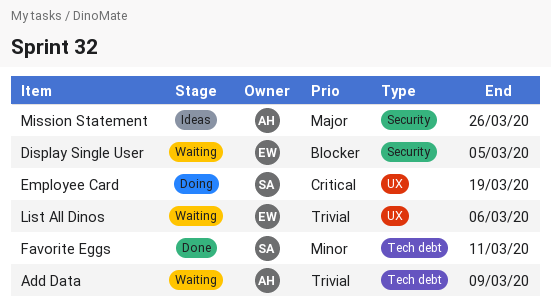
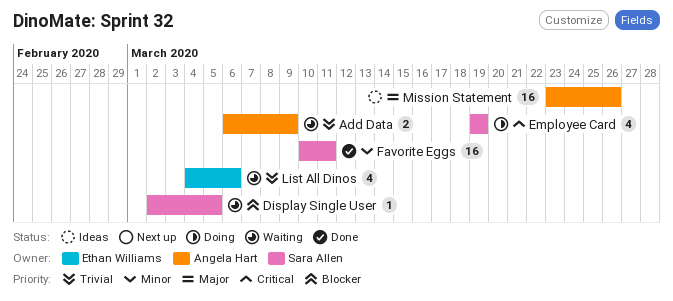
Display Single User, owner: Ethan Williams -> Sara Allen

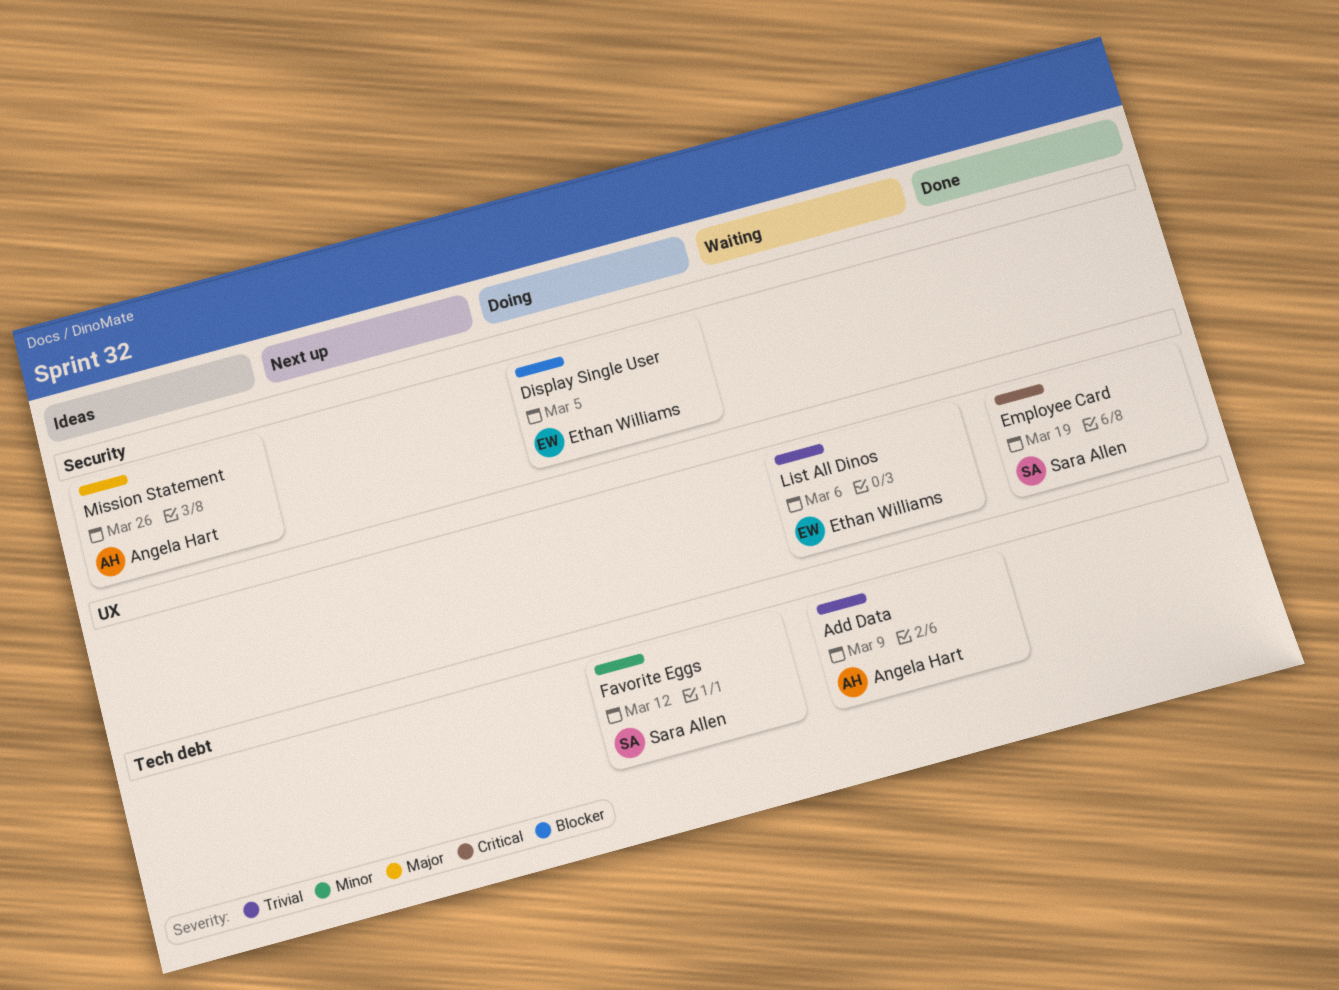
Display Single User, status: Waiting -> Doing
Display Single User, owner: Sara Allen -> Ethan Williams
Employee Card, status: Doing -> Done
Favorite Eggs, status: Done -> Doing
Favorite Eggs, due: Mar 11 -> Mar 12

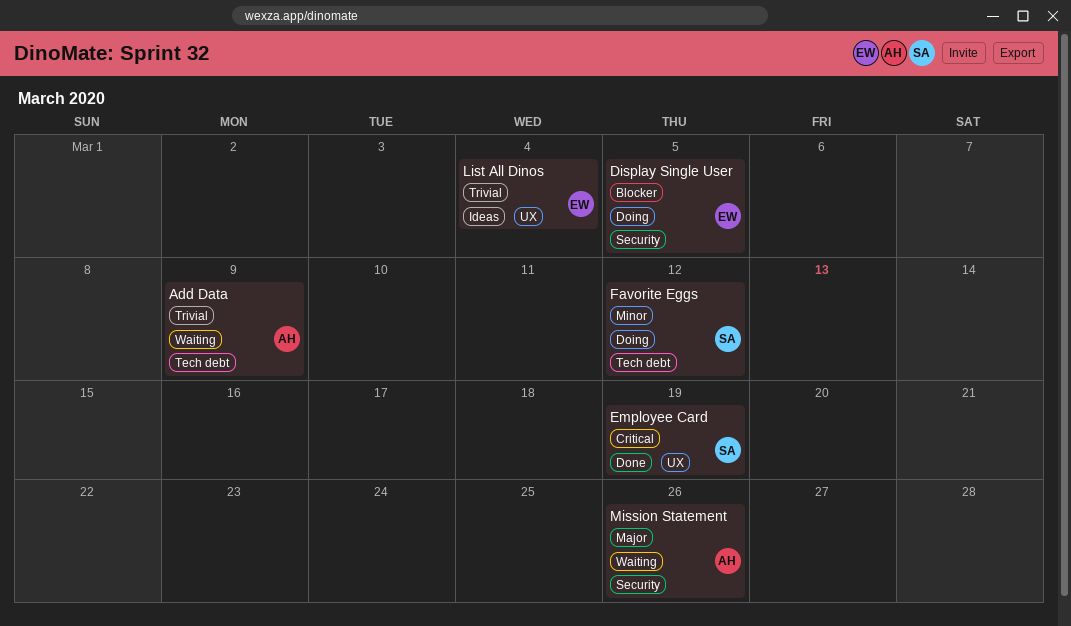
List All Dinos, status: Waiting -> Ideas
List All Dinos, due: Mar 6 -> Mar 4
Mission Statement, status: Ideas -> Waiting

